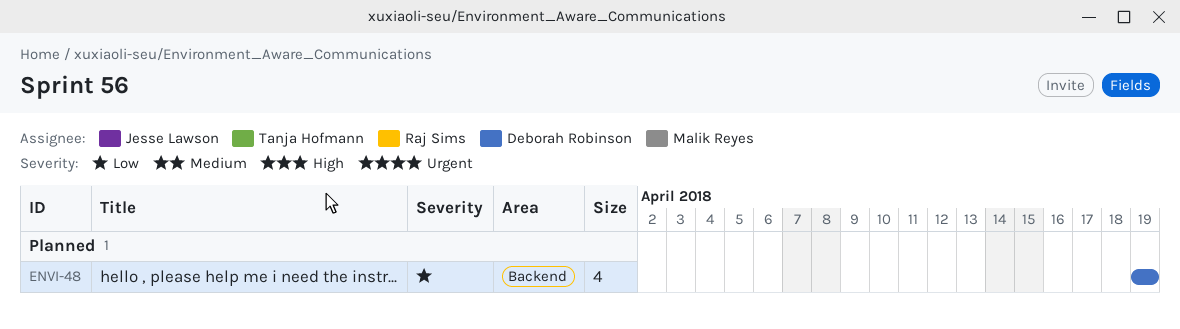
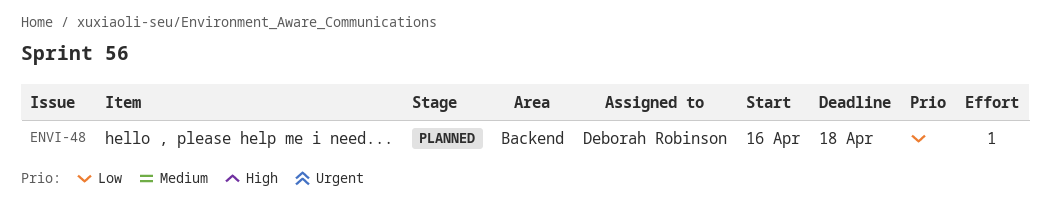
ENVI-48, estimate: 4 -> 1
ENVI-48, start: Apr 19 -> Apr 16
ENVI-48, due: Apr 19 -> Apr 18

